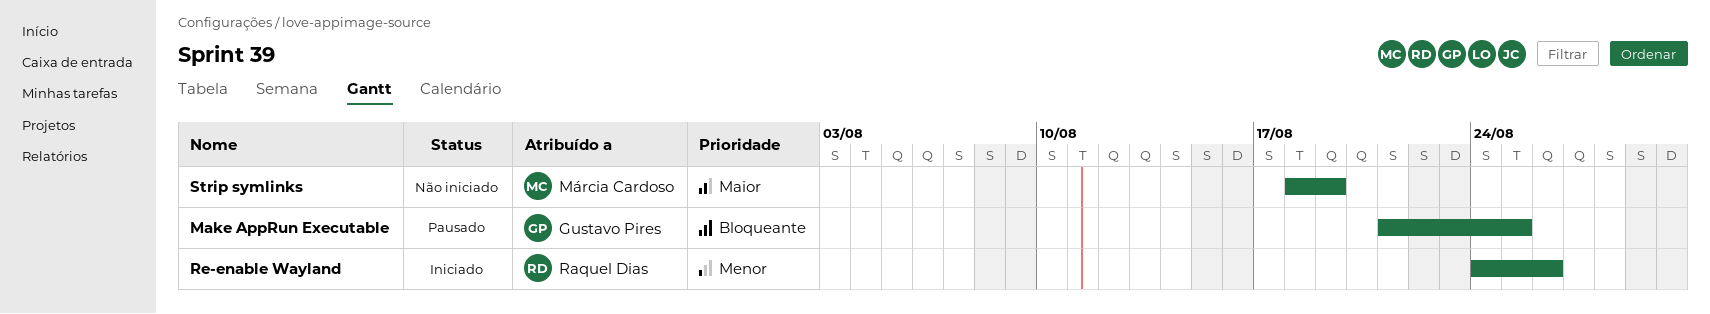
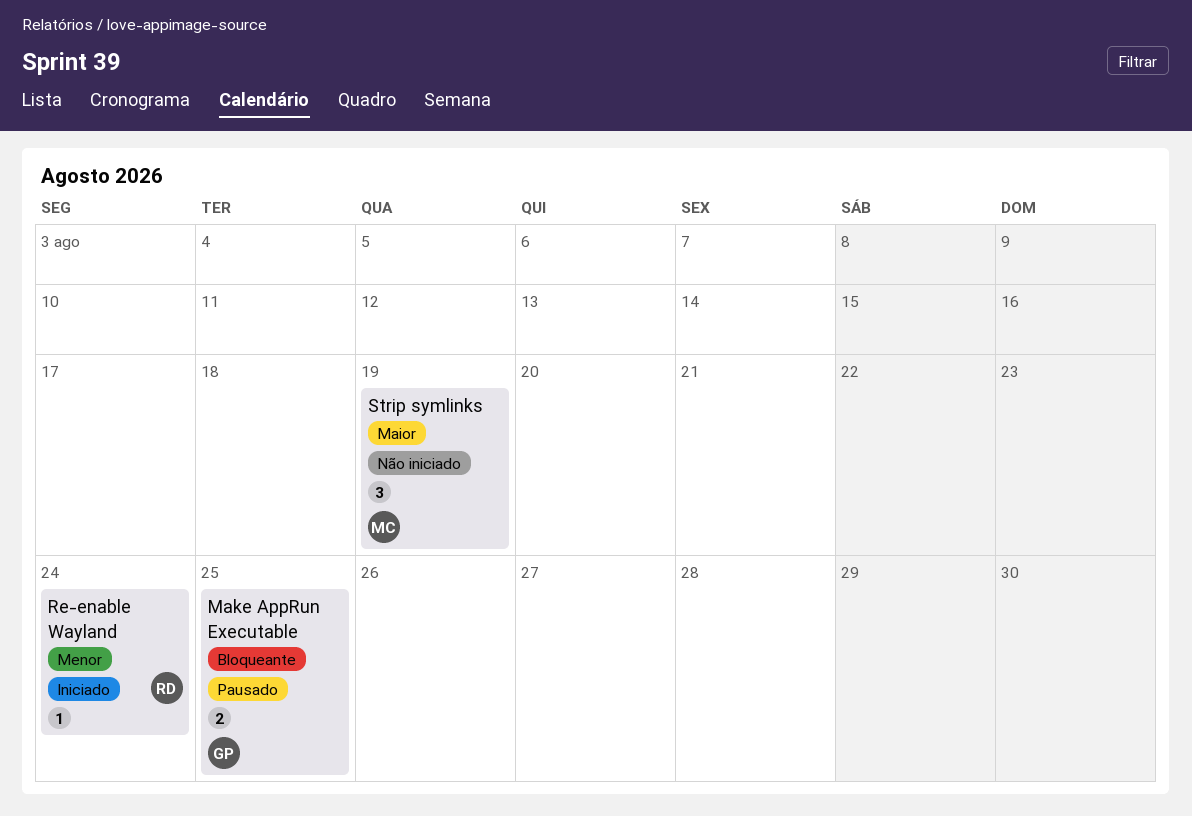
Re-enable Wayland, due: Aug 26 -> Aug 24

